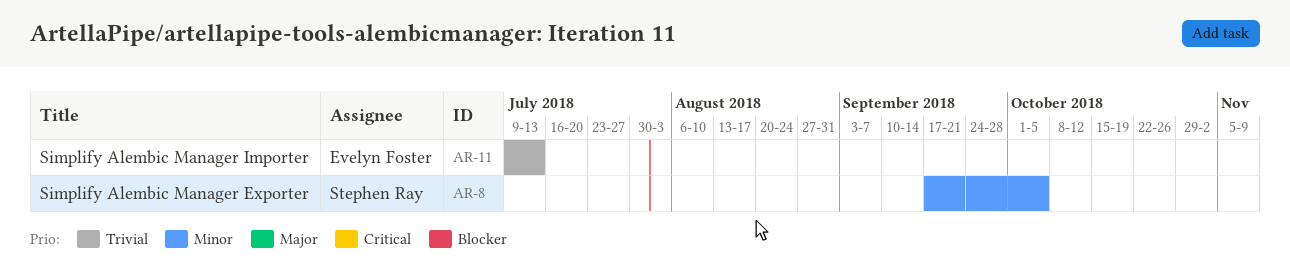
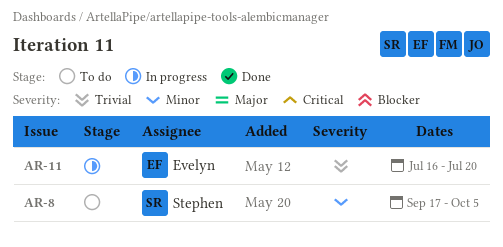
AR-11, start: Jul 9 -> Jul 16
AR-11, due: Jul 13 -> Jul 20

